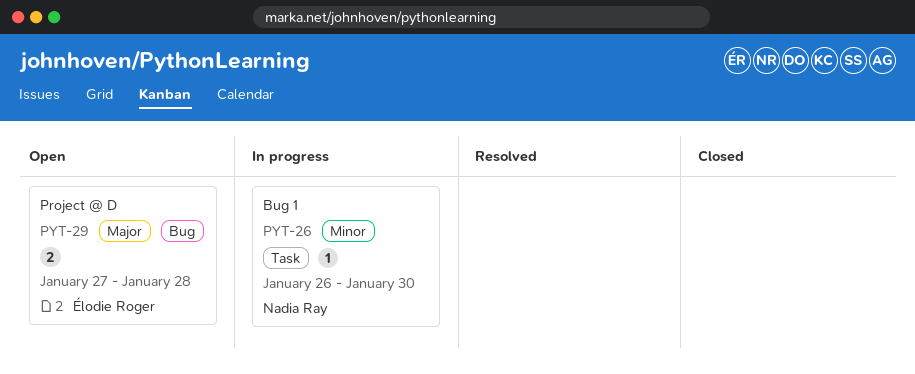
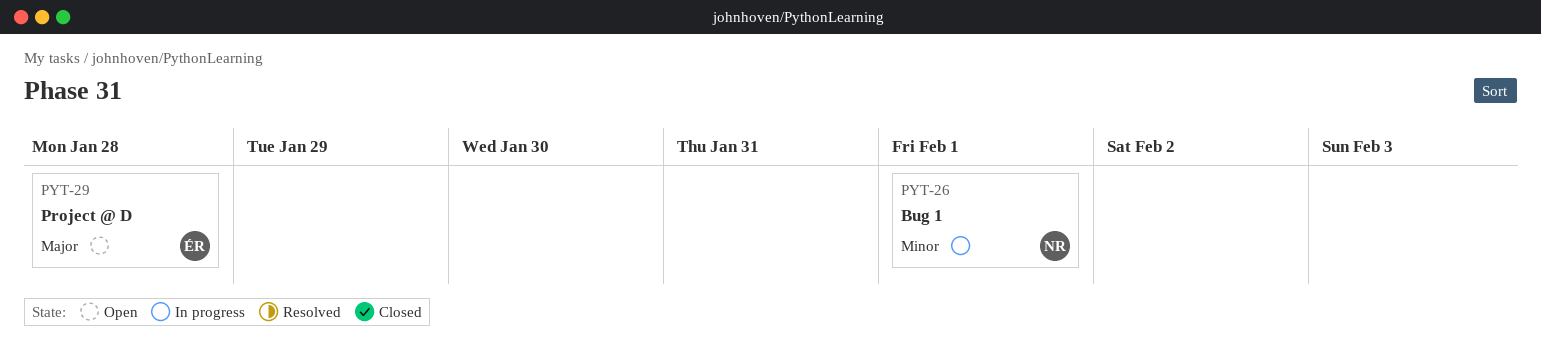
PYT-26, due: Jan 30 -> Feb 1

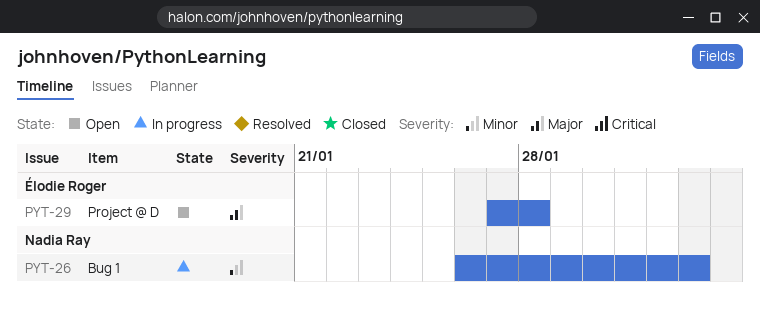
PYT-26, due: Feb 1 -> Feb 2

